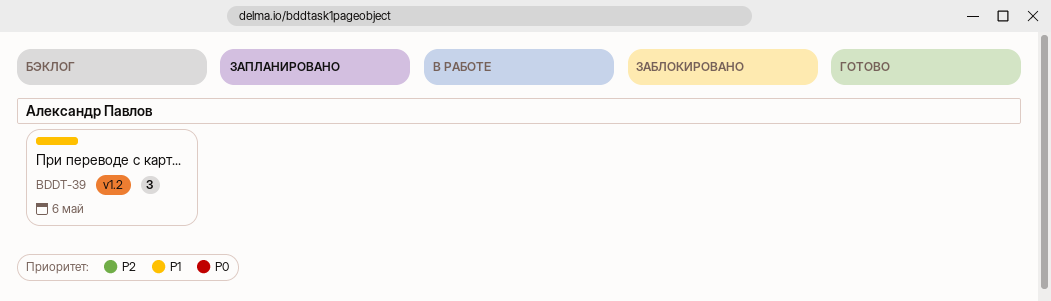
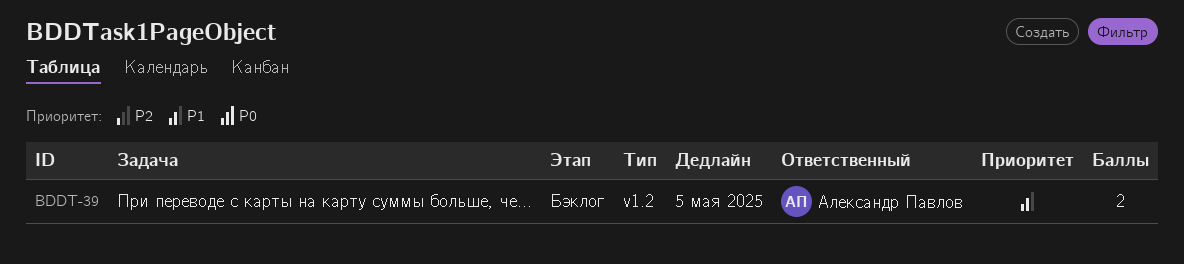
BDDT-39, estimate: 3 -> 2
BDDT-39, due: May 6 -> May 5

